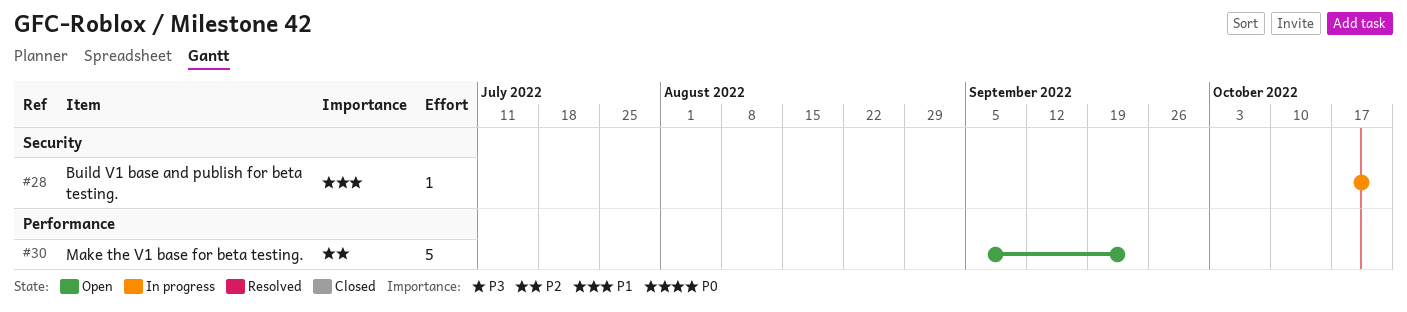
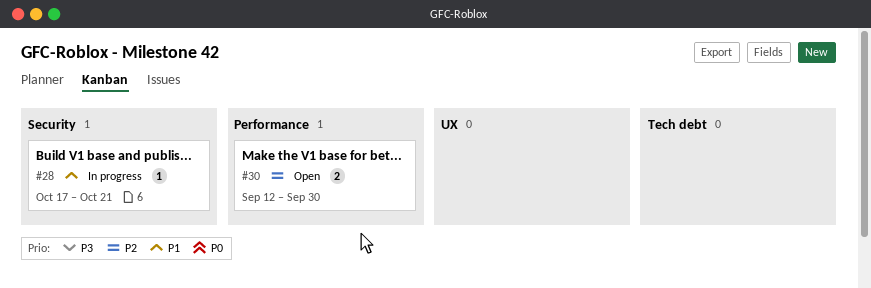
#30, estimate: 5 -> 2
#30, start: Sep 5 -> Sep 12
#30, due: Sep 23 -> Sep 30

